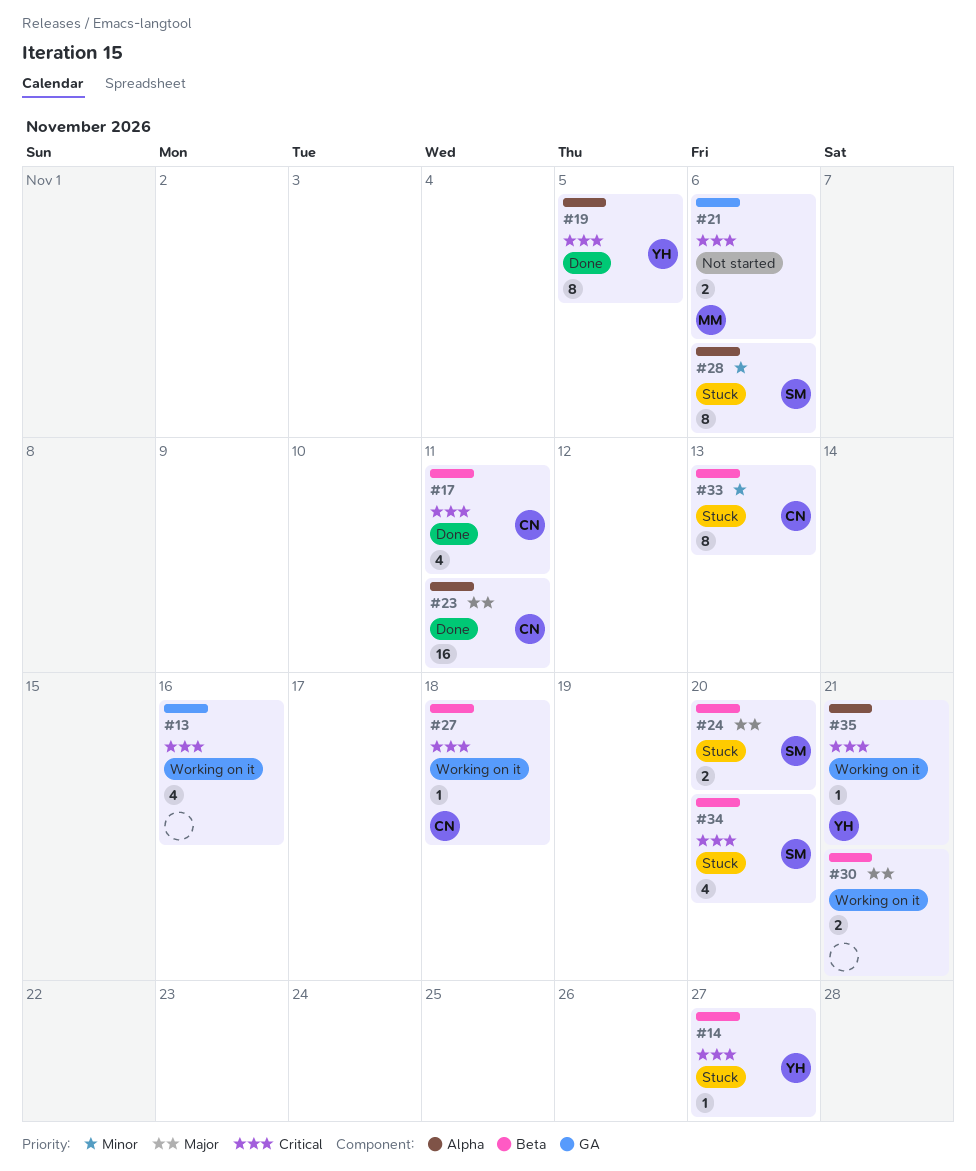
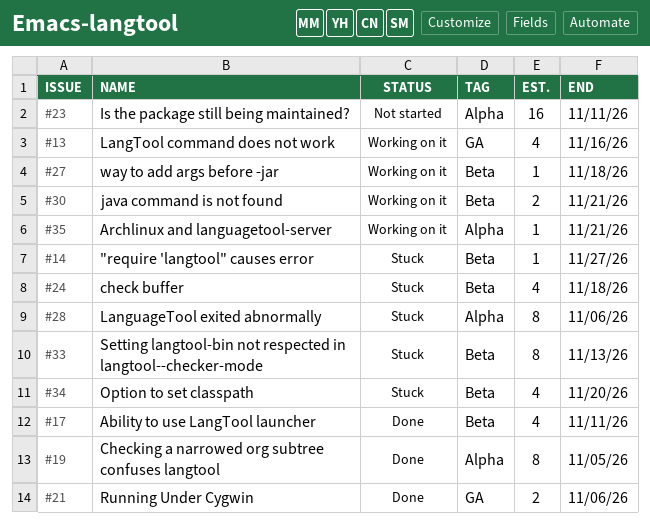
#21, status: Not started -> Done
#23, status: Done -> Not started
#24, estimate: 2 -> 4
#24, due: Nov 20 -> Nov 18

